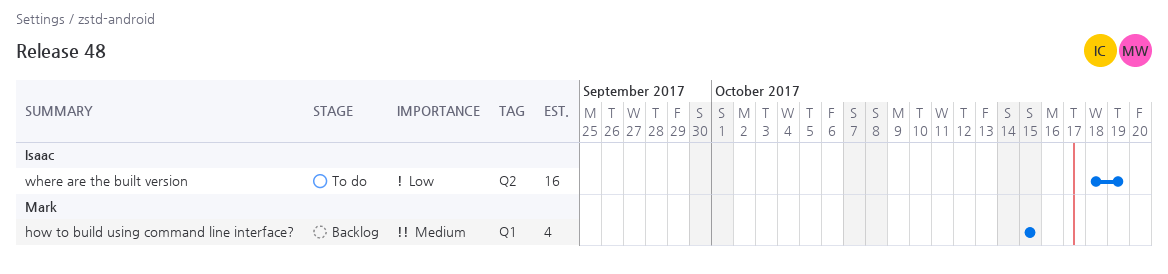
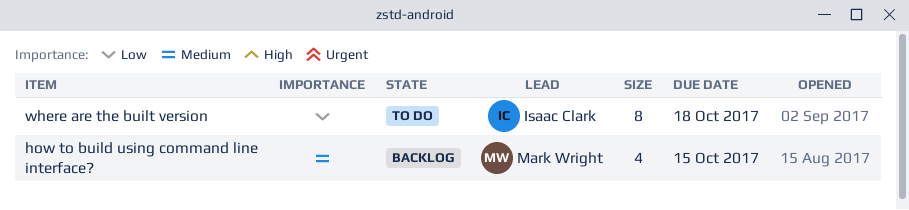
where are the built version, estimate: 16 -> 8
where are the built version, due: Oct 19 -> Oct 18

